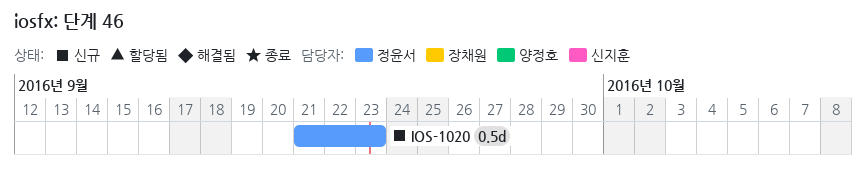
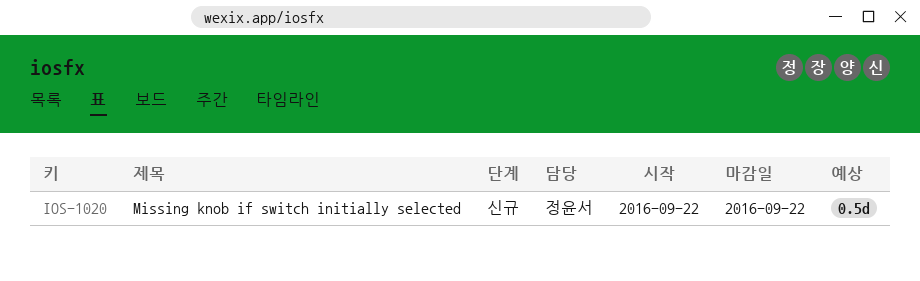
IOS-1020, start: Sep 21 -> Sep 22
IOS-1020, due: Sep 23 -> Sep 22

